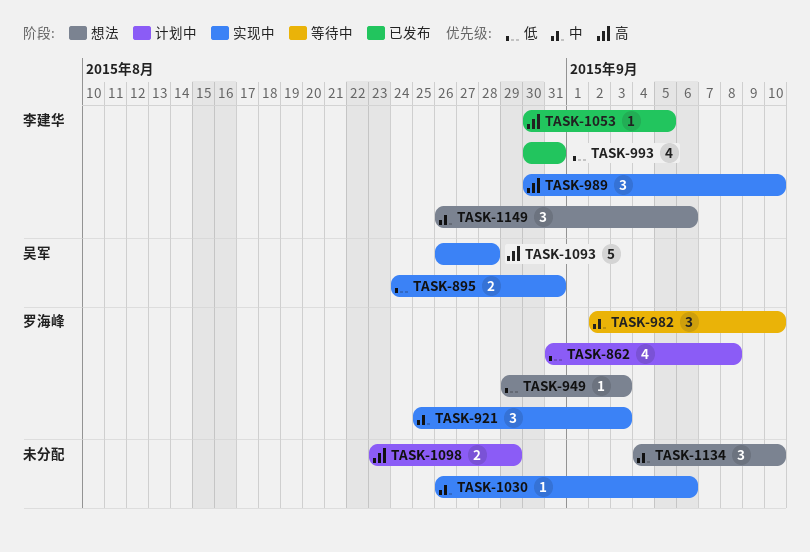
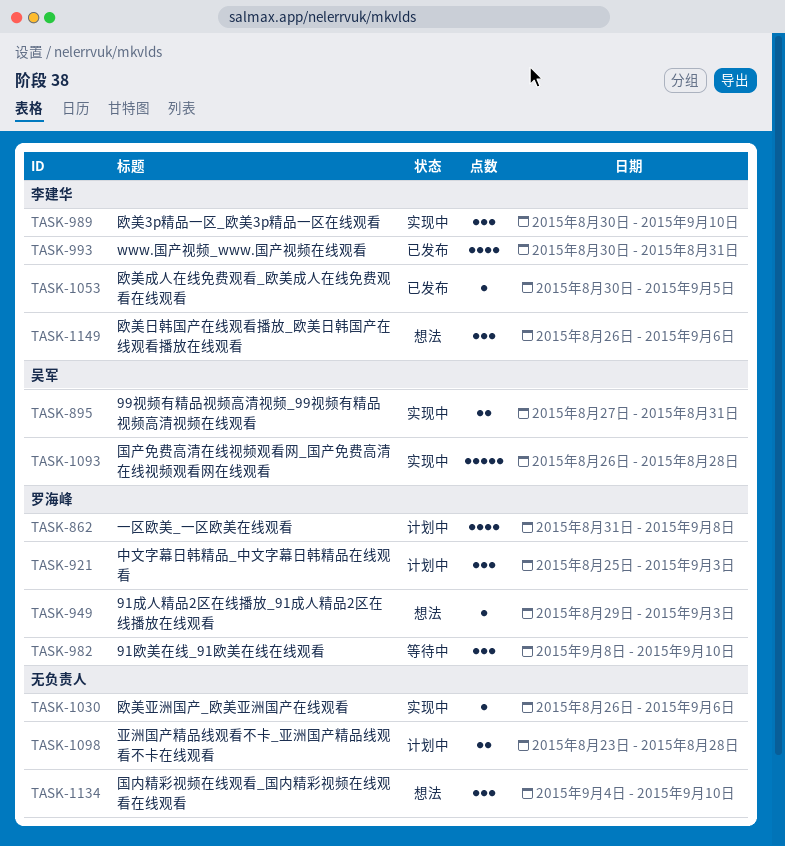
TASK-895, start: Aug 24 -> Aug 27
TASK-921, status: 实现中 -> 计划中
TASK-982, start: Sep 2 -> Sep 8
TASK-1098, due: Aug 29 -> Aug 28

